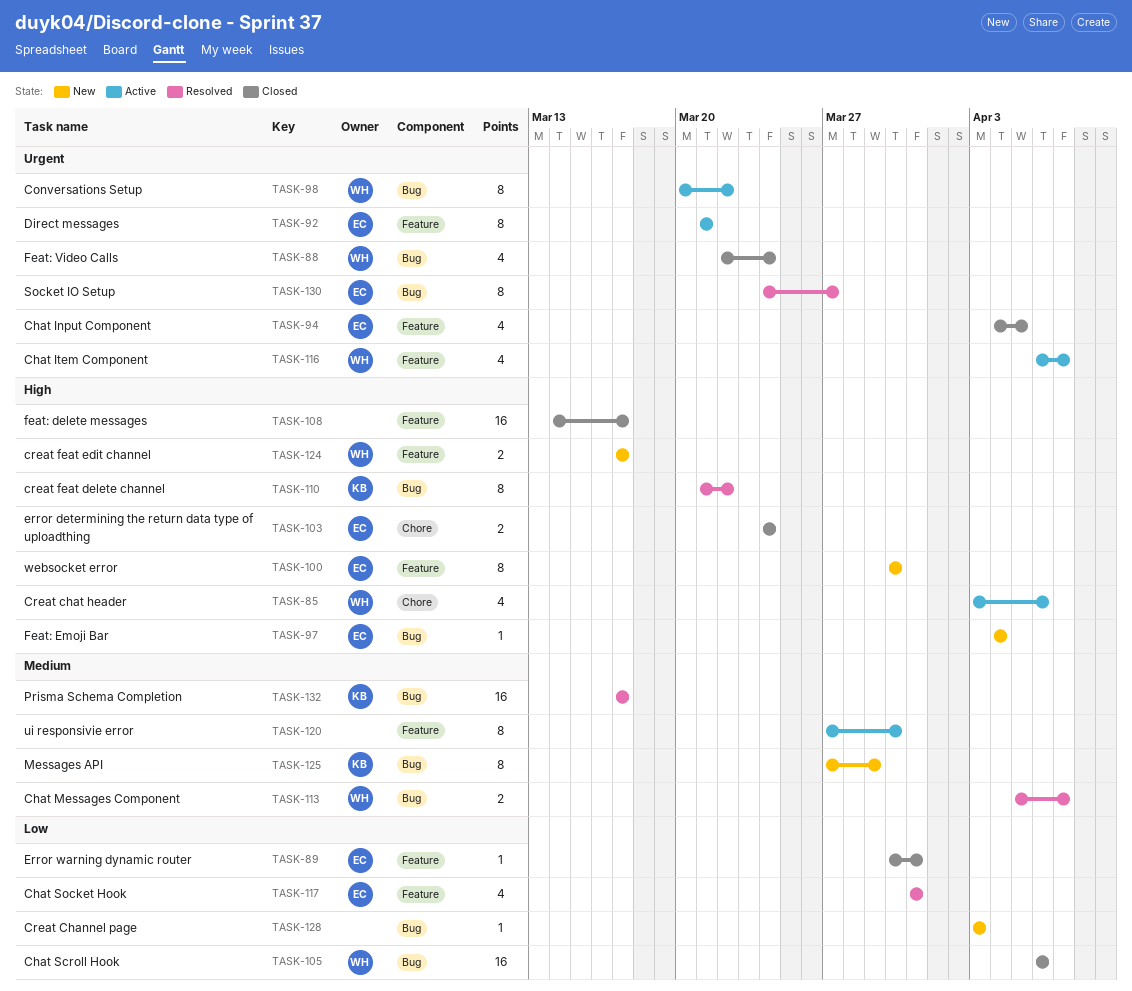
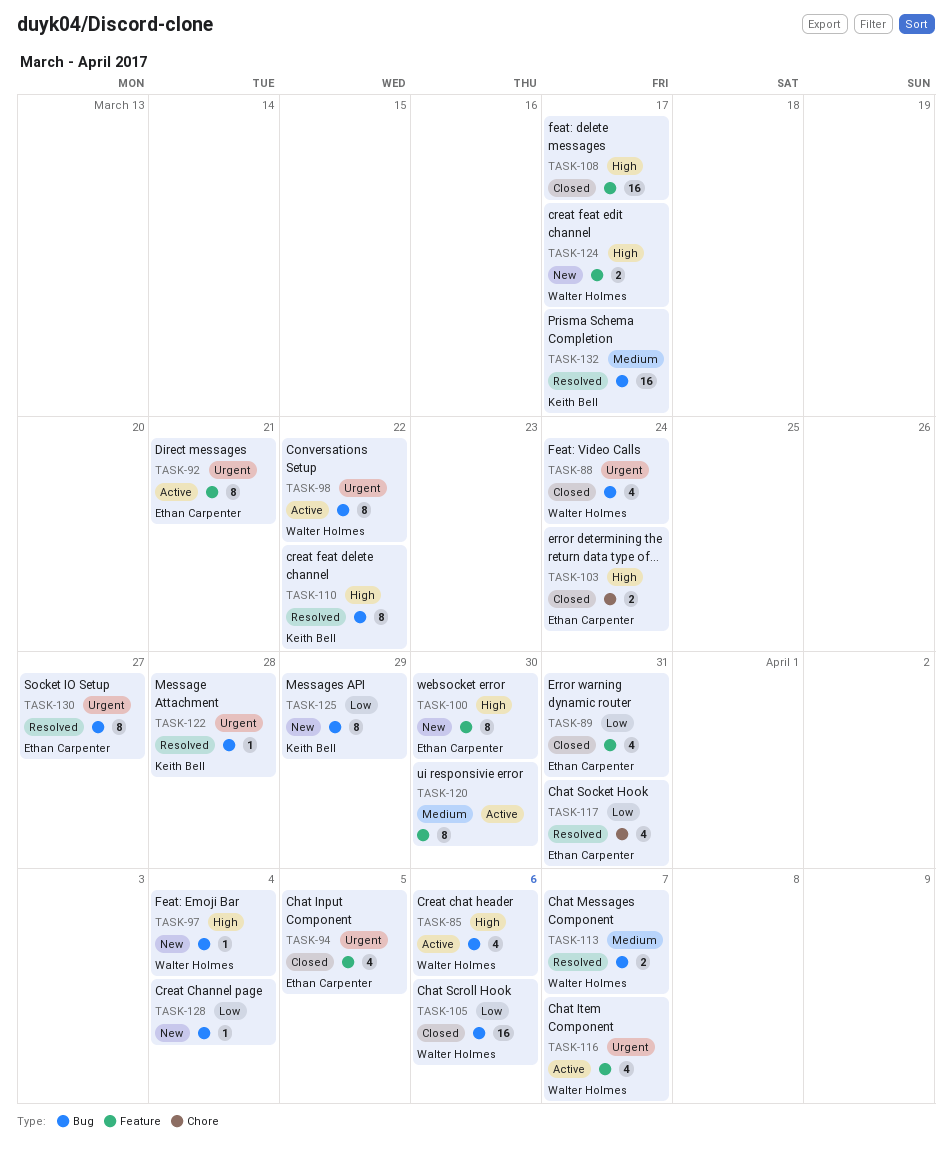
TASK-85, label: Chore -> Bug
TASK-89, estimate: 1 -> 4
TASK-97, owner: Ethan Carpenter -> Walter Holmes
TASK-117, label: Feature -> Chore
TASK-122: none -> present
TASK-125, priority: Medium -> Low
TASK-128, due: Apr 3 -> Apr 4

